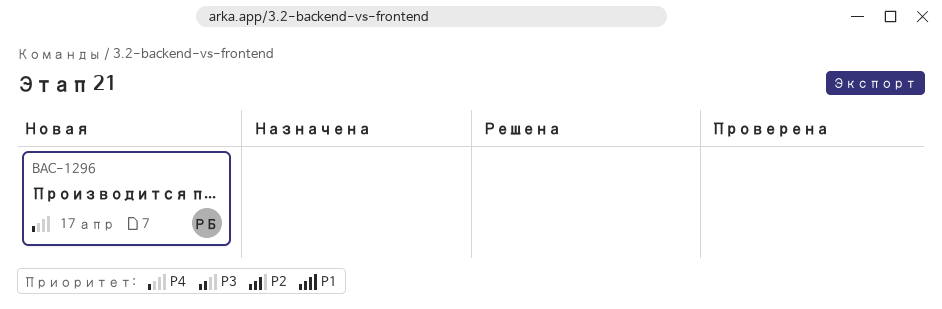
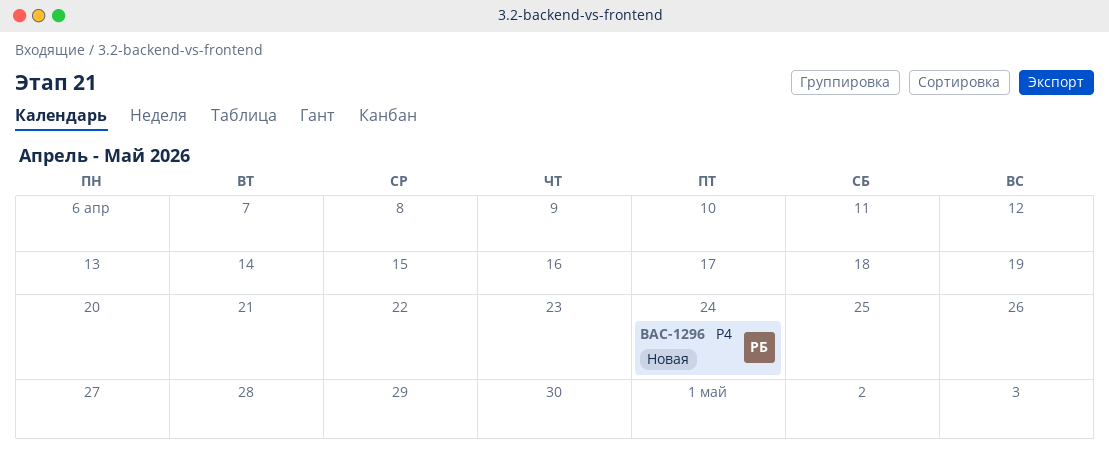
BAC-1296, due: Apr 17 -> Apr 24

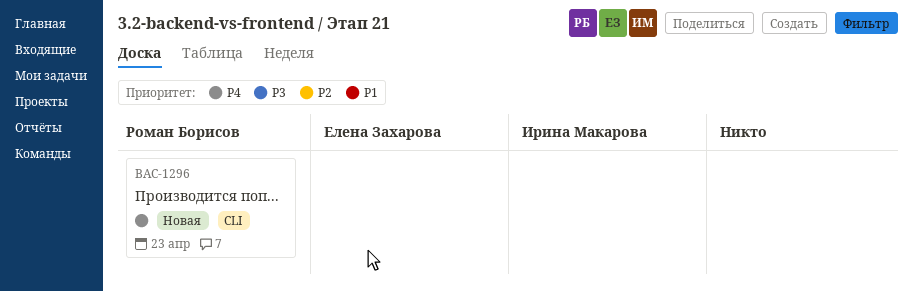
BAC-1296, due: Apr 24 -> Apr 23

